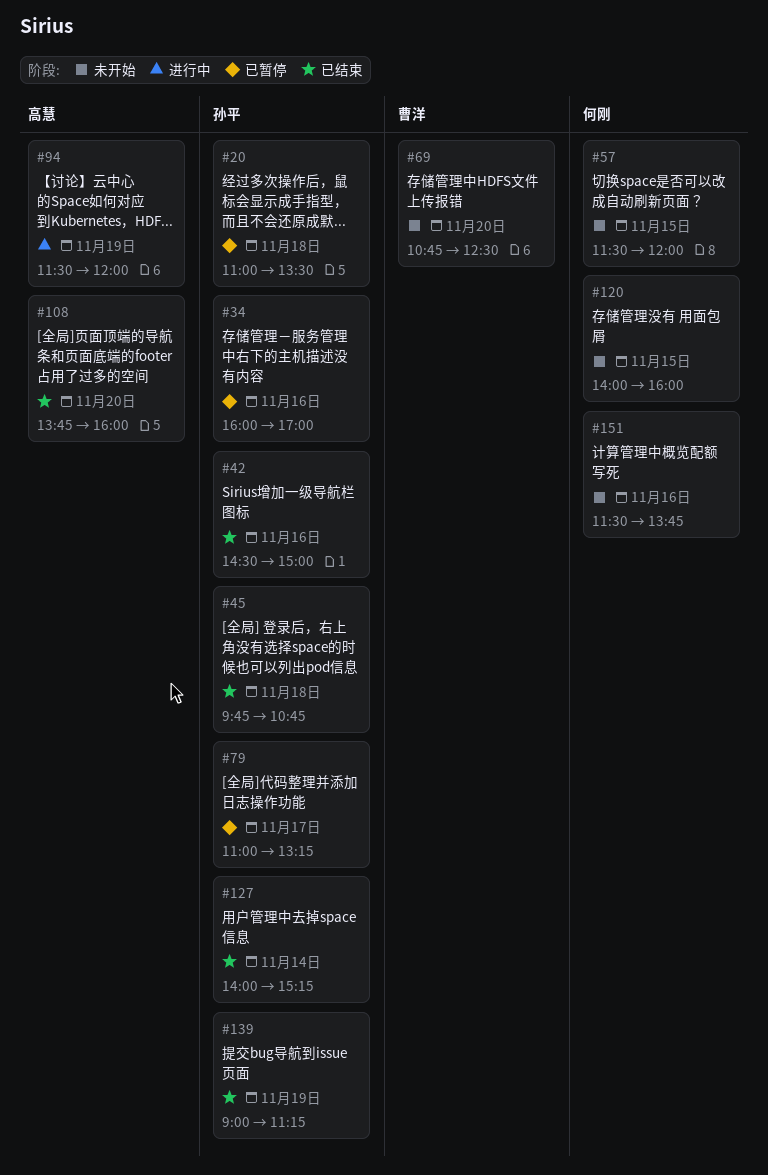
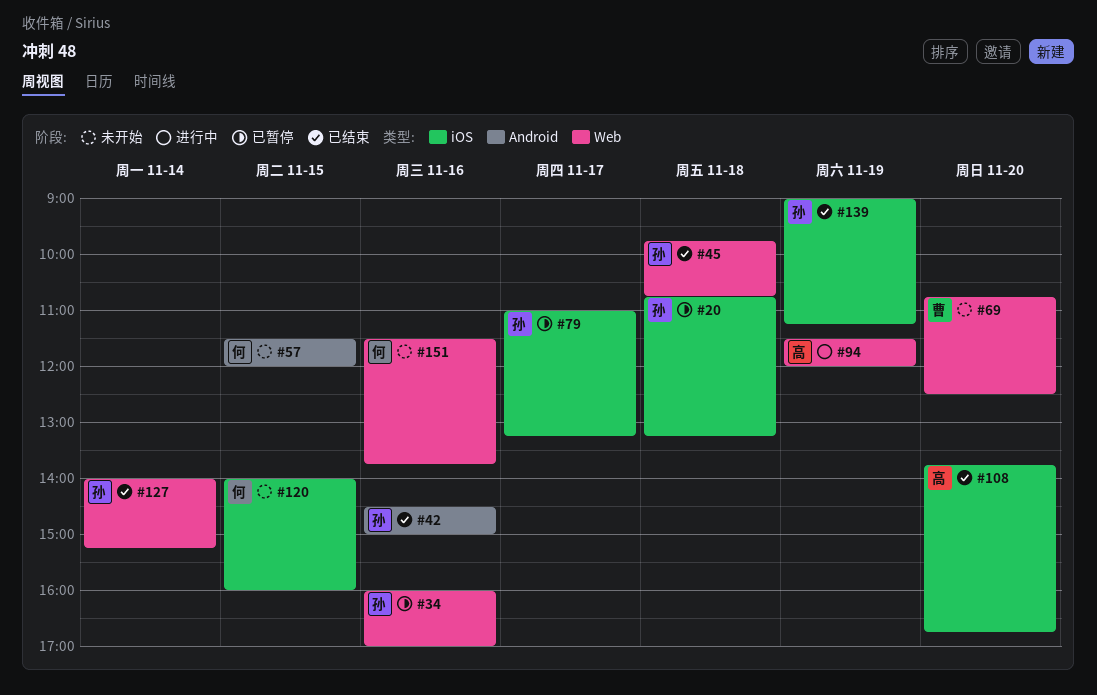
#20, begins: 11:00 -> 10:45
#20, ends: 13:30 -> 13:15
#108, ends: 16:00 -> 16:45

